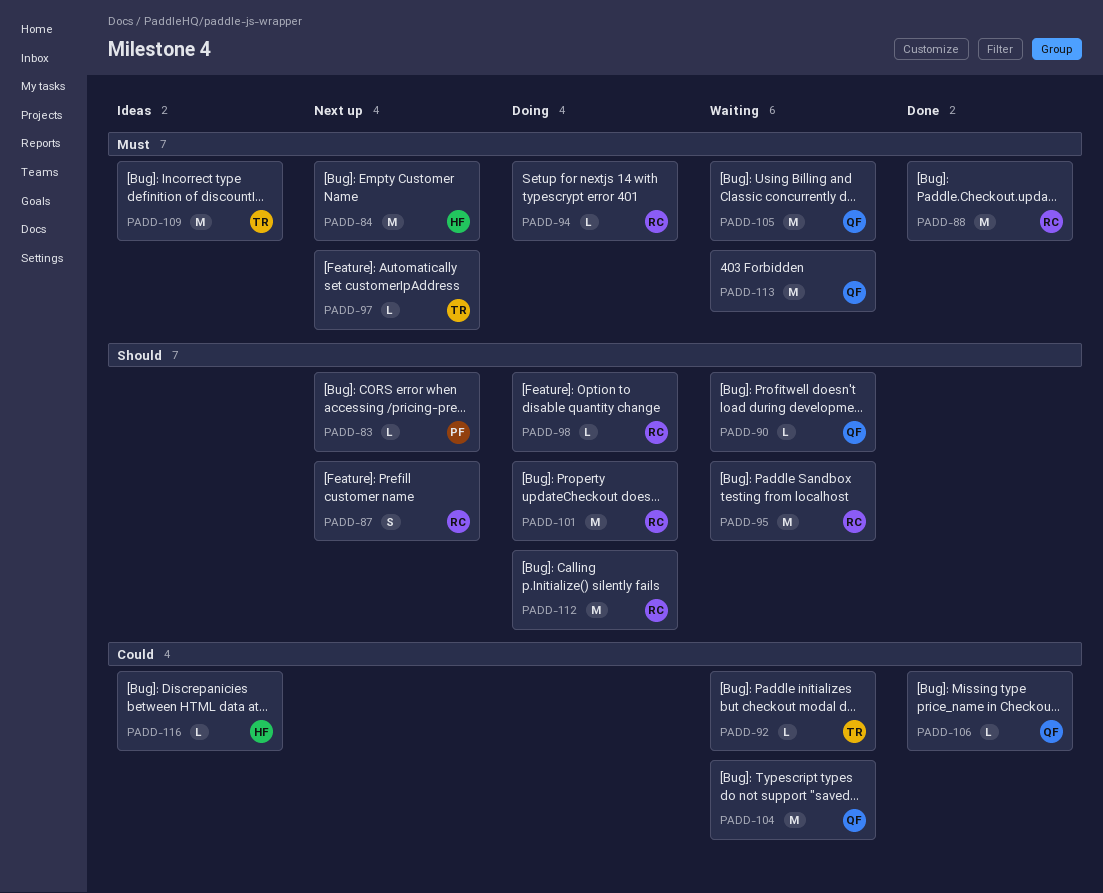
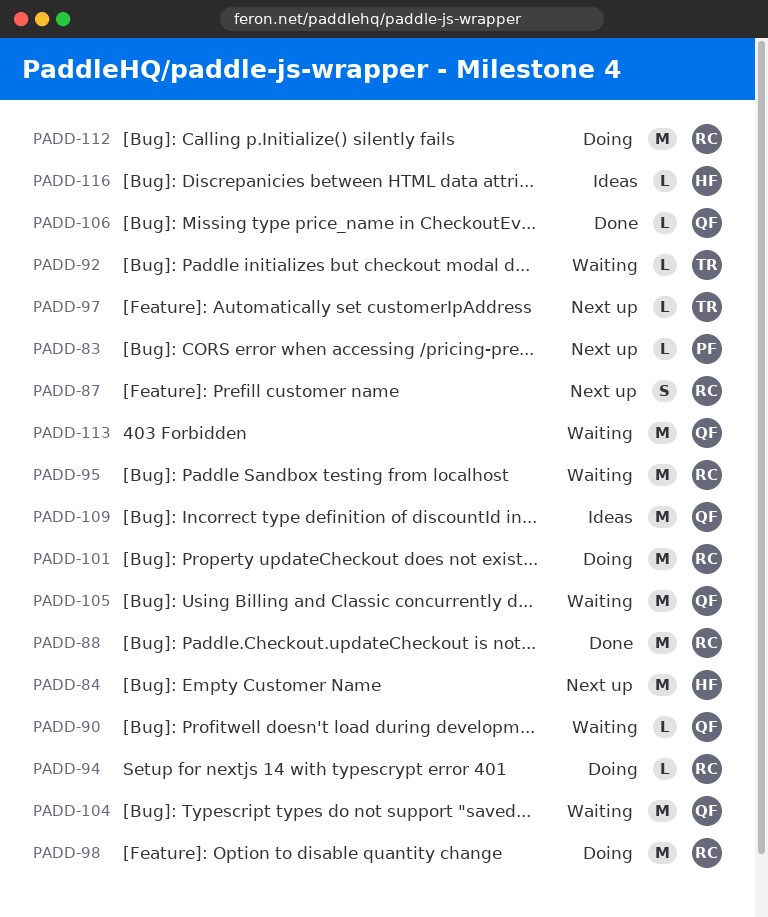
PADD-98, estimate: L -> M
PADD-109, owner: TR -> QF

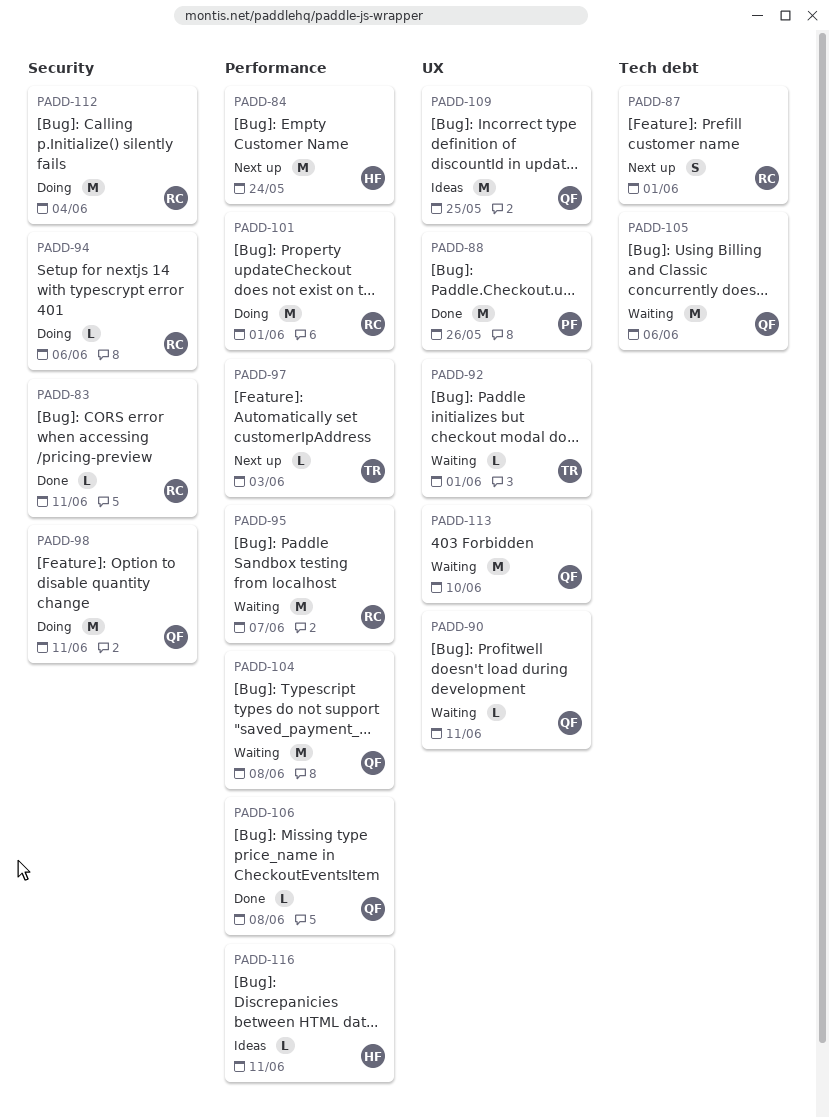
PADD-83, status: Next up -> Done
PADD-83, owner: PF -> RC
PADD-88, owner: RC -> PF
PADD-98, owner: RC -> QF

